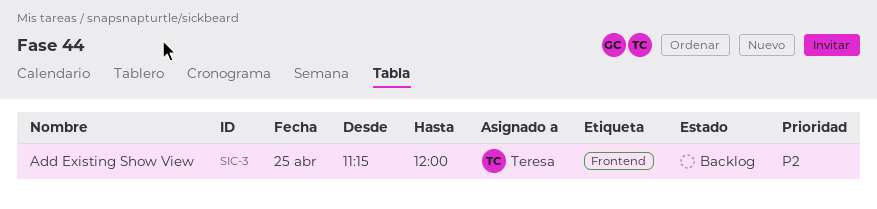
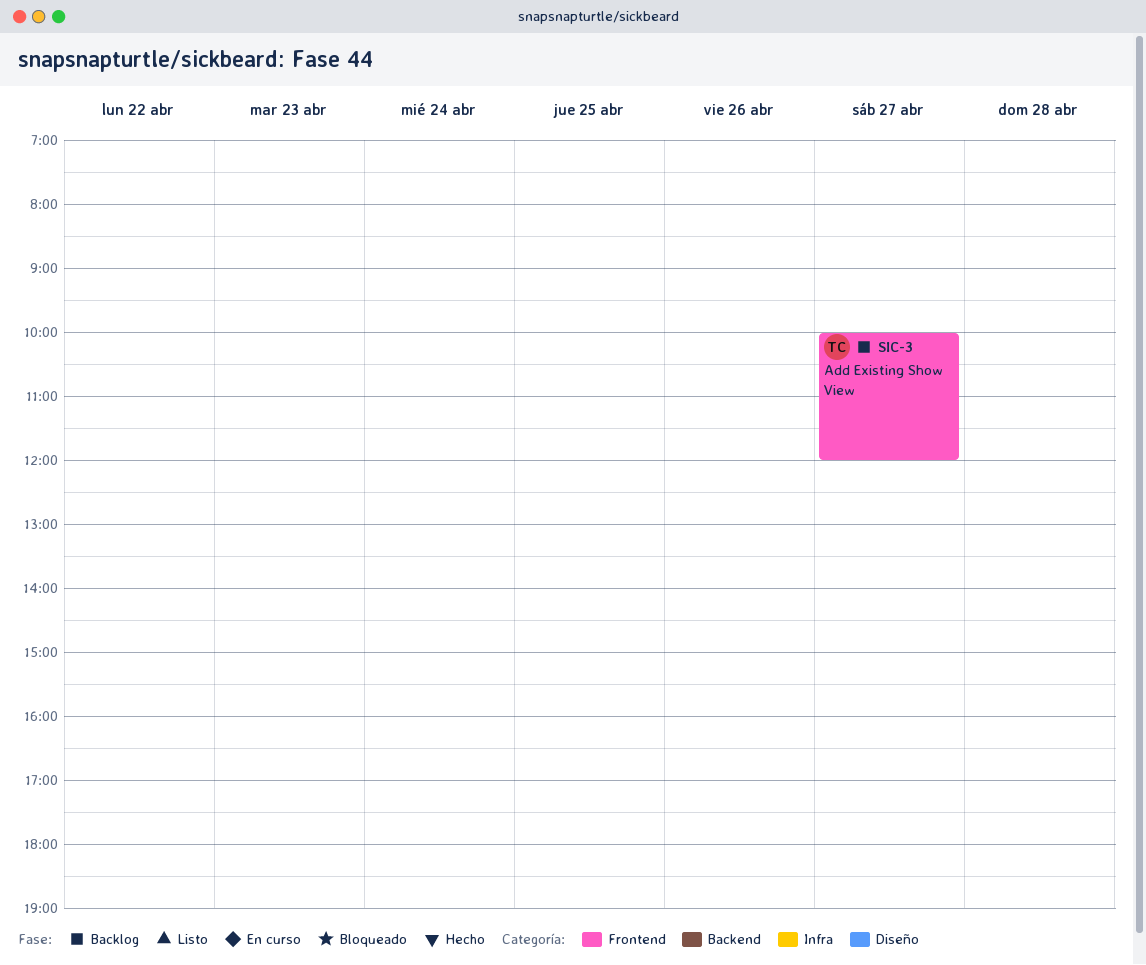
SIC-3, day: Apr 25 -> Apr 27
SIC-3, begins: 11:15 -> 10:00

